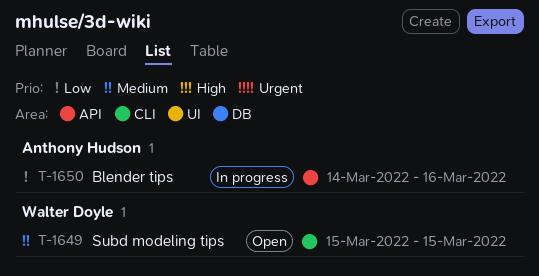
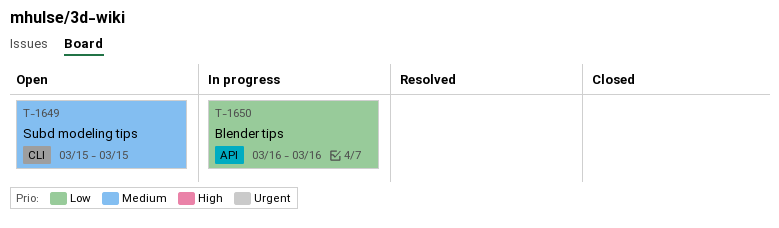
T-1650, start: Mar 14 -> Mar 16

